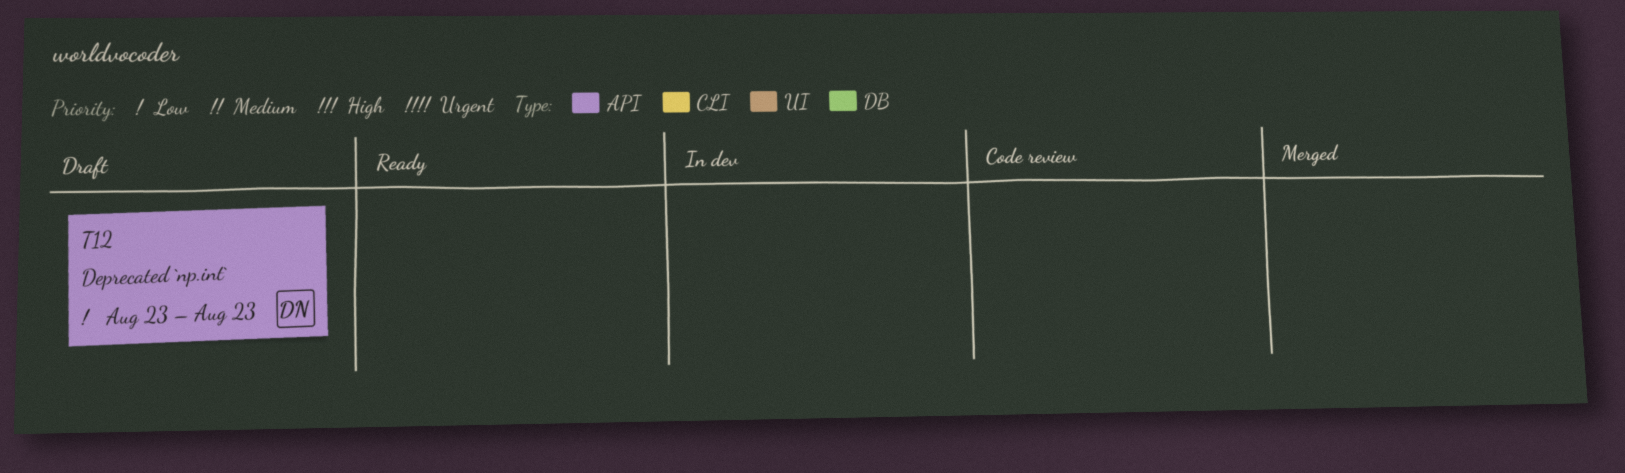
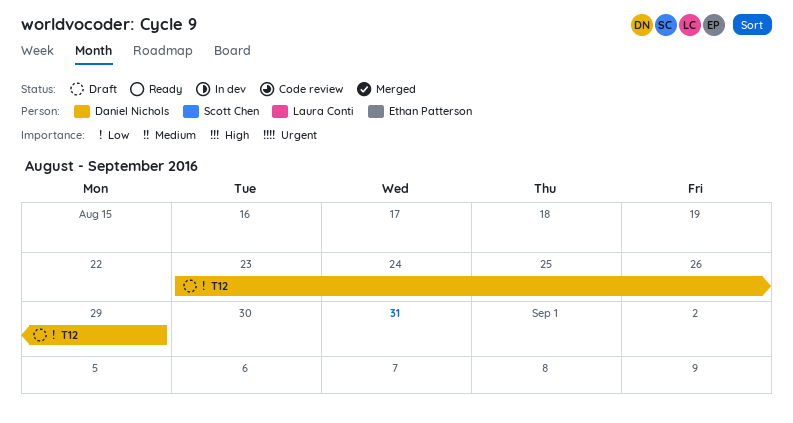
T12, due: Aug 23 -> Aug 29

